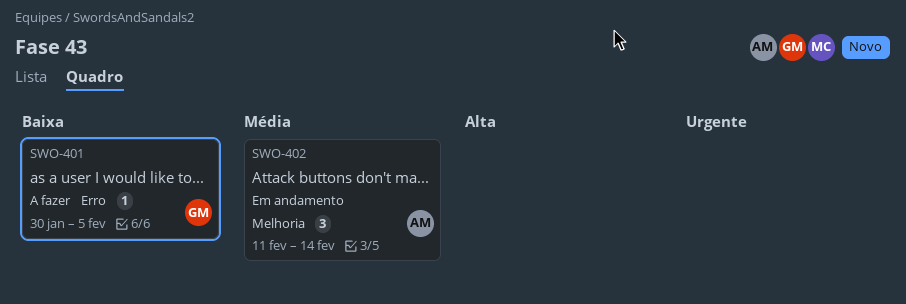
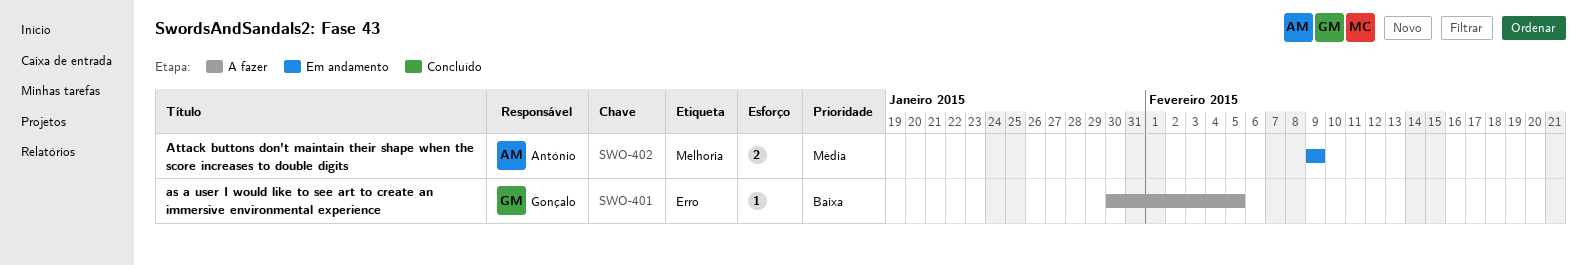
SWO-402, estimate: 3 -> 2
SWO-402, start: Feb 11 -> Feb 9
SWO-402, due: Feb 14 -> Feb 9

